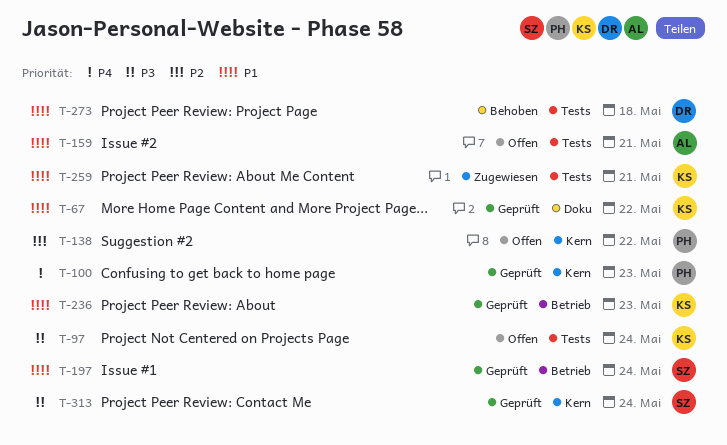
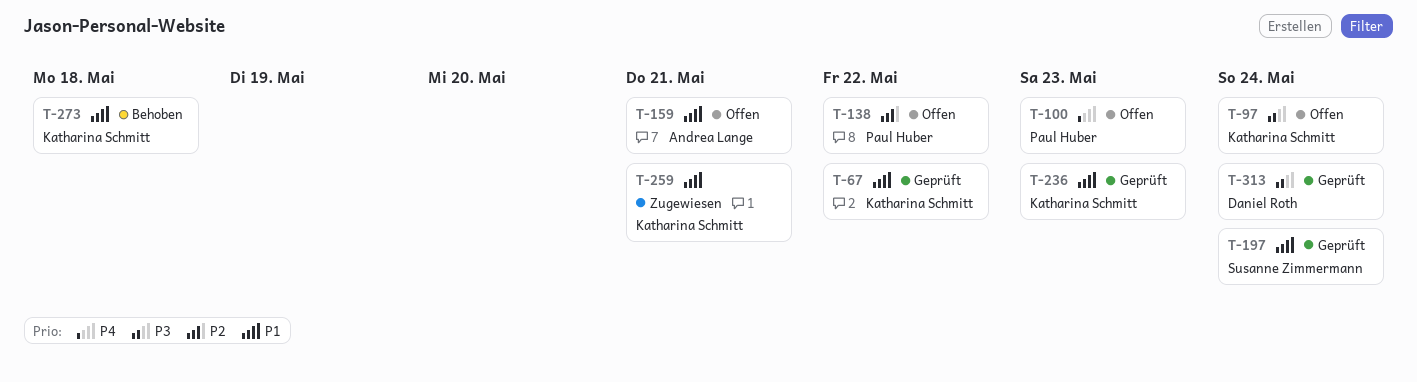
T-100, status: Geprüft -> Offen
T-273, owner: Daniel Roth -> Katharina Schmitt
T-313, owner: Susanne Zimmermann -> Daniel Roth

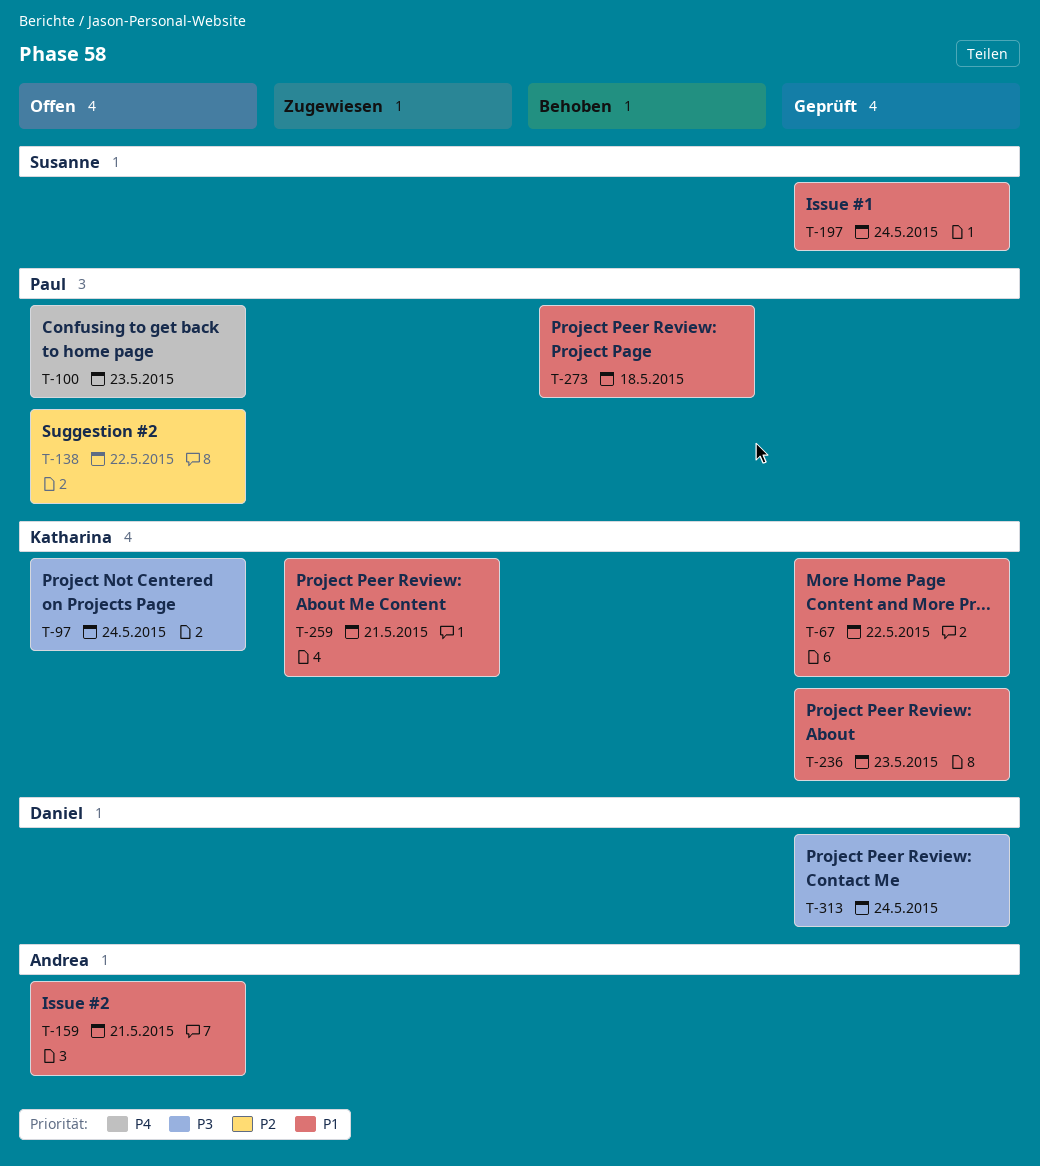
T-273, owner: Katharina Schmitt -> Paul Huber

